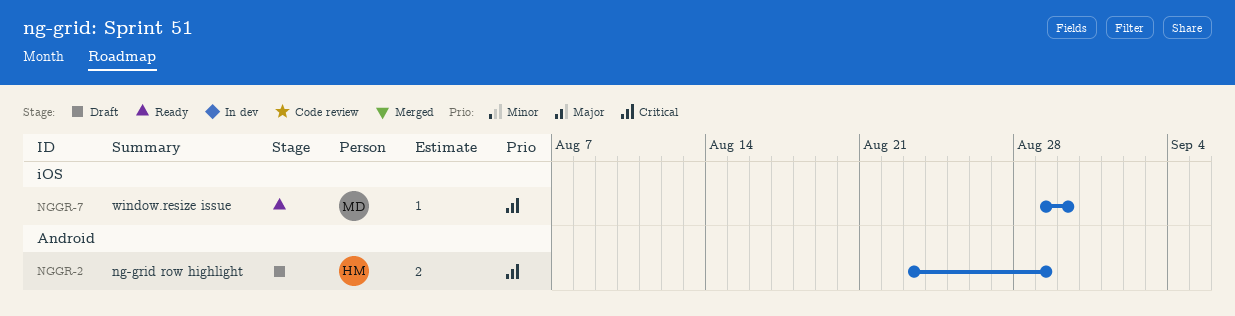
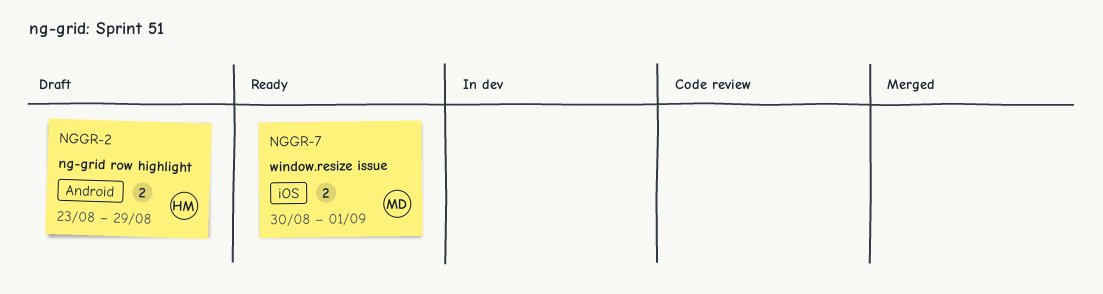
NGGR-7, estimate: 1 -> 2
NGGR-7, start: Aug 29 -> Aug 30
NGGR-7, due: Aug 30 -> Sep 1

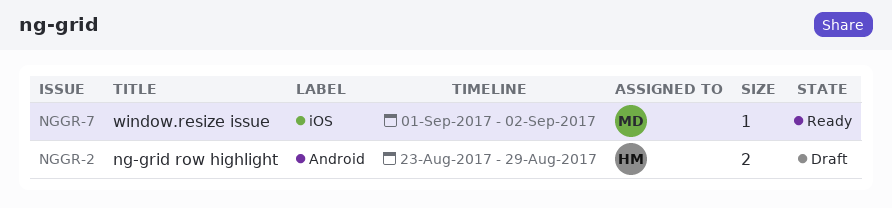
NGGR-7, estimate: 2 -> 1
NGGR-7, start: Aug 30 -> Sep 1
NGGR-7, due: Sep 1 -> Sep 2

